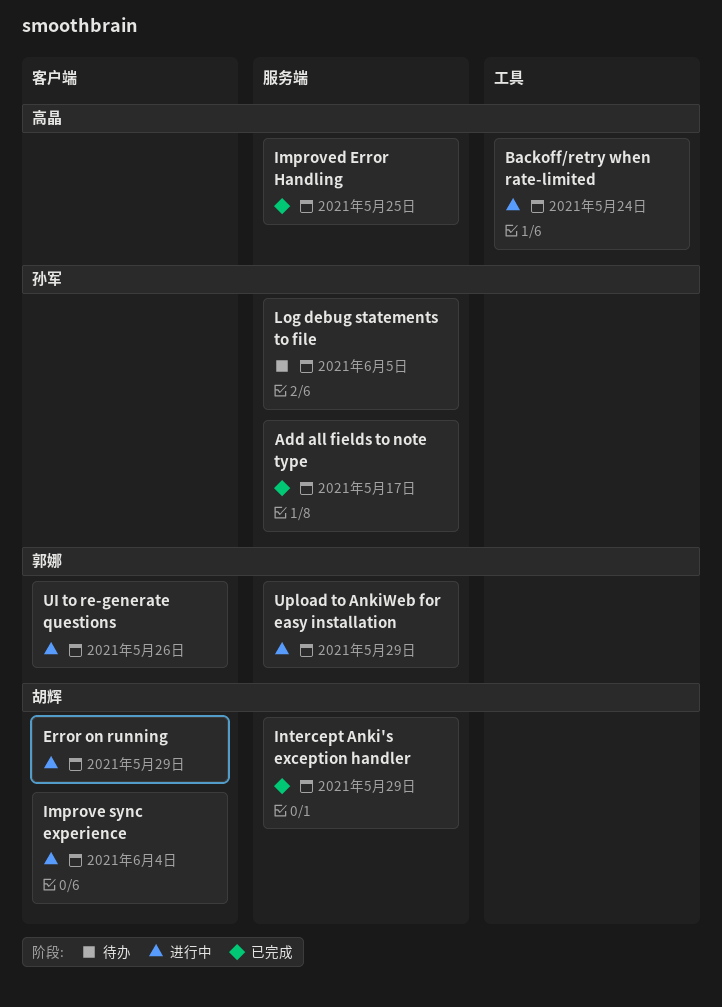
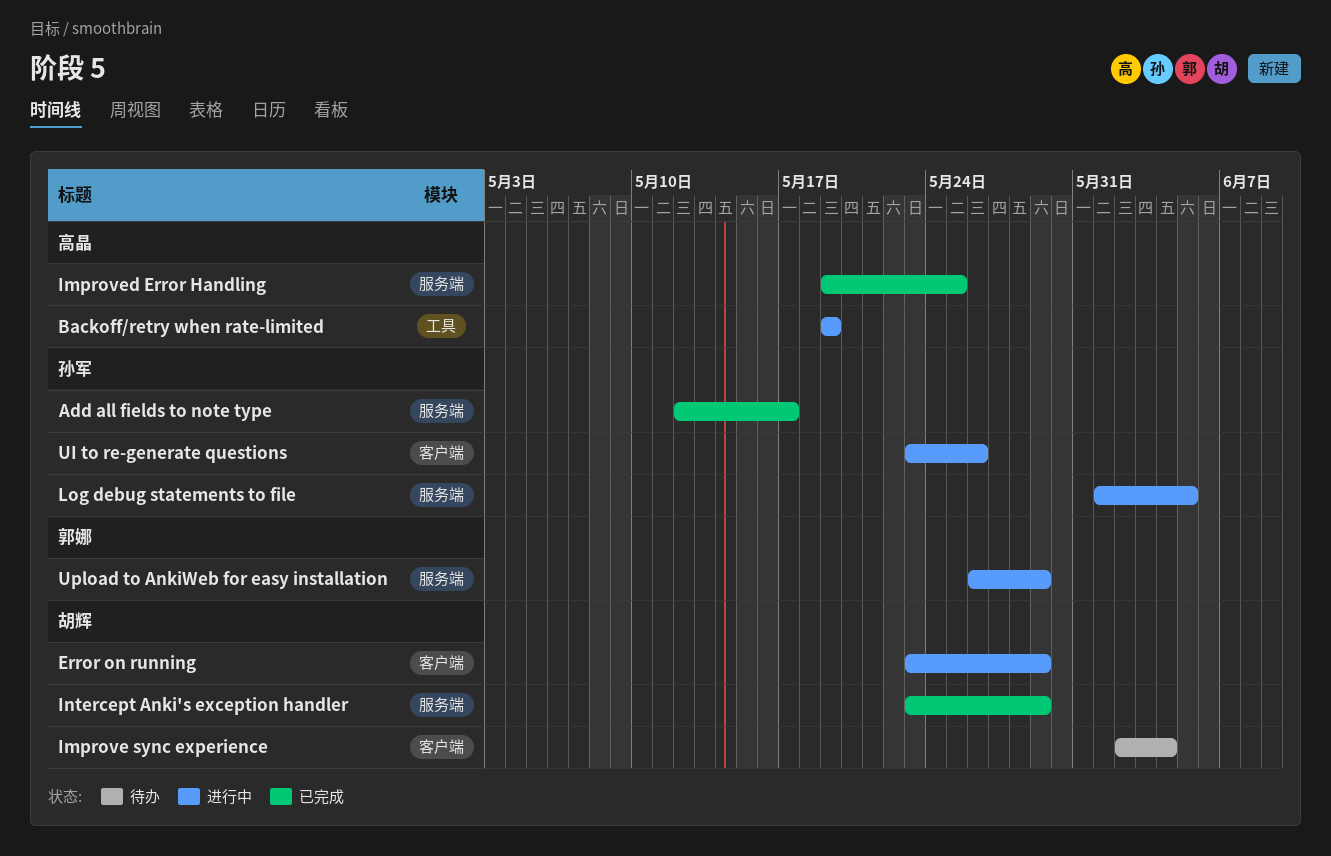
Backoff/retry when rate-limited, due: May 24 -> May 19
Improve sync experience, status: 进行中 -> 待办
Log debug statements to file, status: 待办 -> 进行中
UI to re-generate questions, owner: 郭娜 -> 孙军

